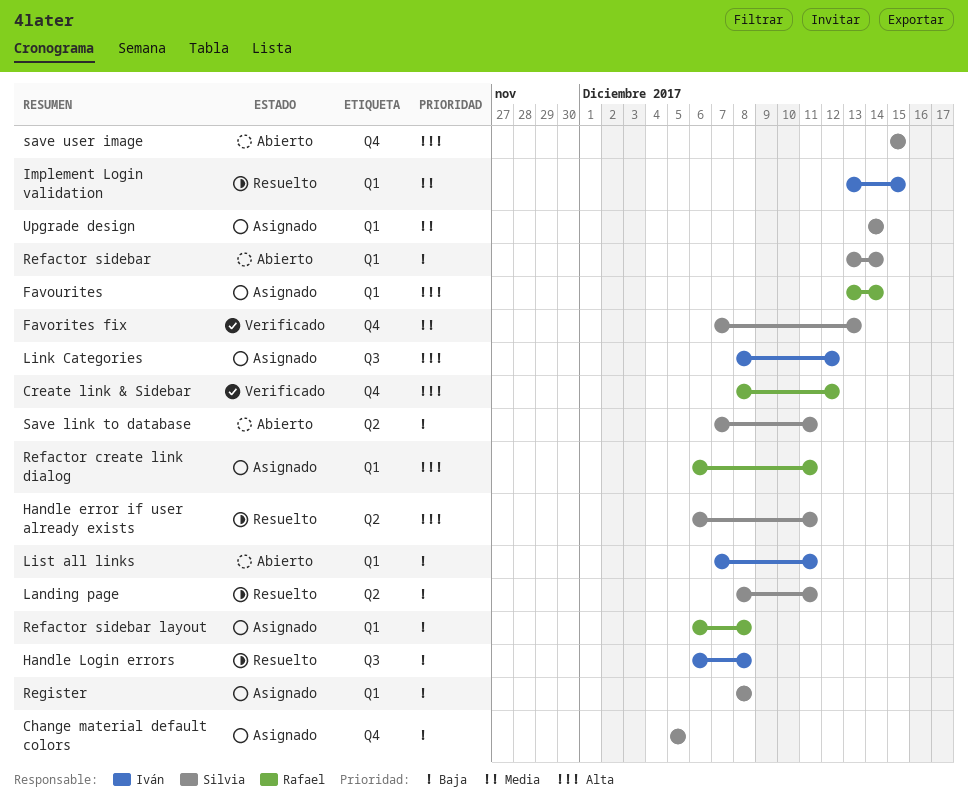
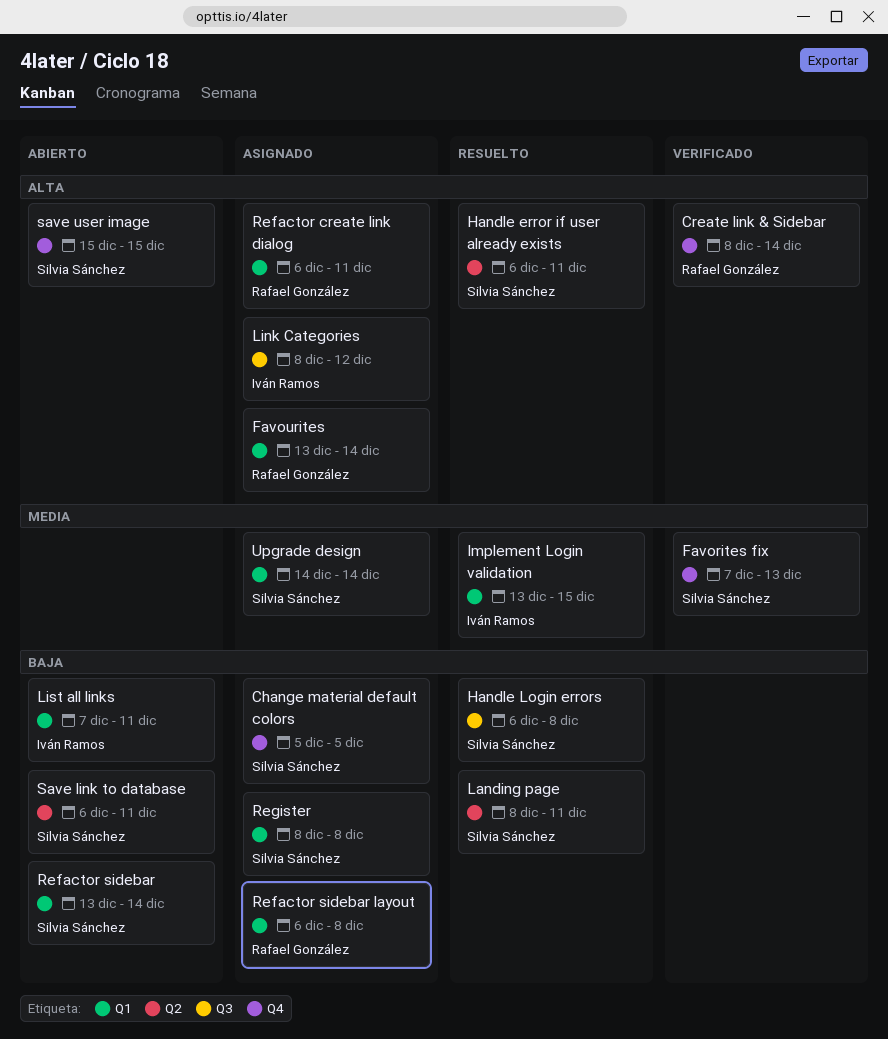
Create link & Sidebar, due: Dec 12 -> Dec 14
Handle Login errors, owner: Iván Ramos -> Silvia Sánchez
Save link to database, start: Dec 7 -> Dec 6

